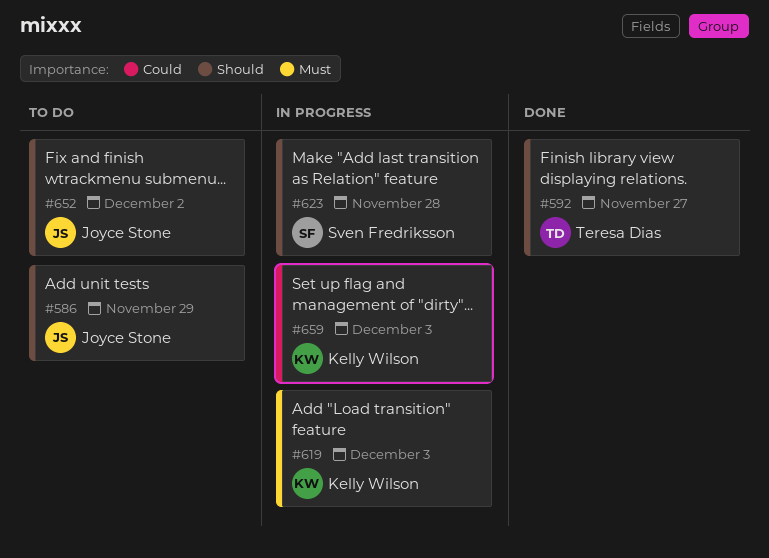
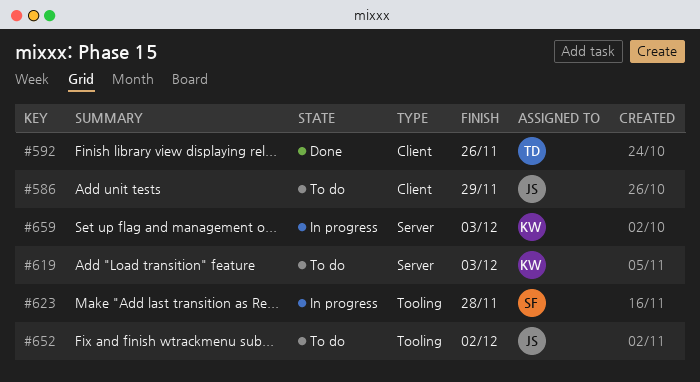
#592, due: Nov 27 -> Nov 26
#619, status: In progress -> To do

